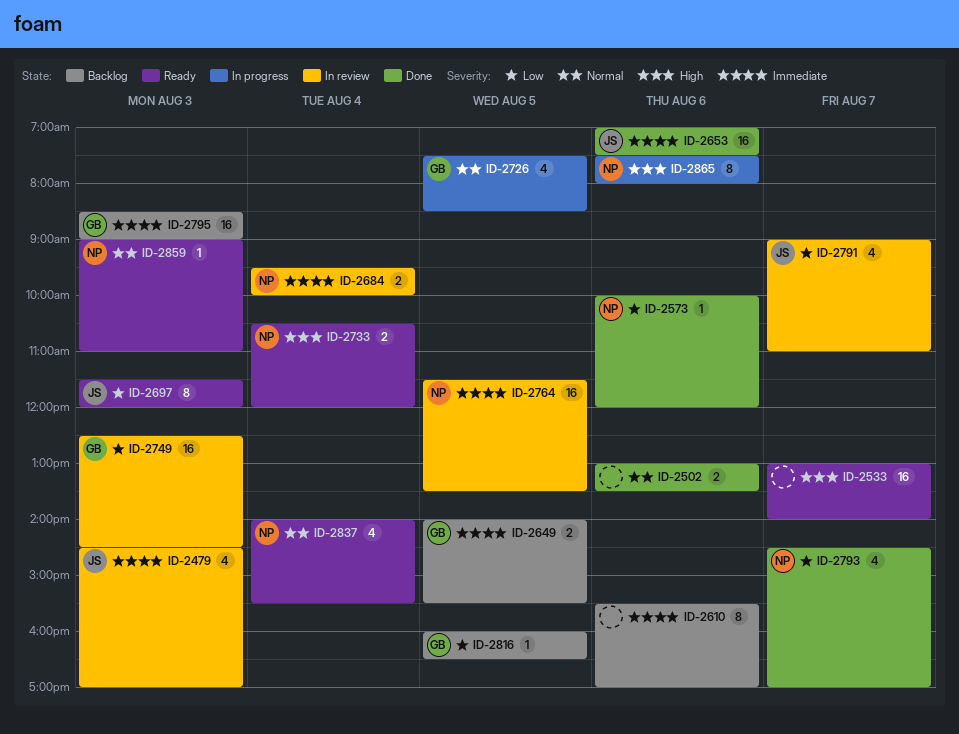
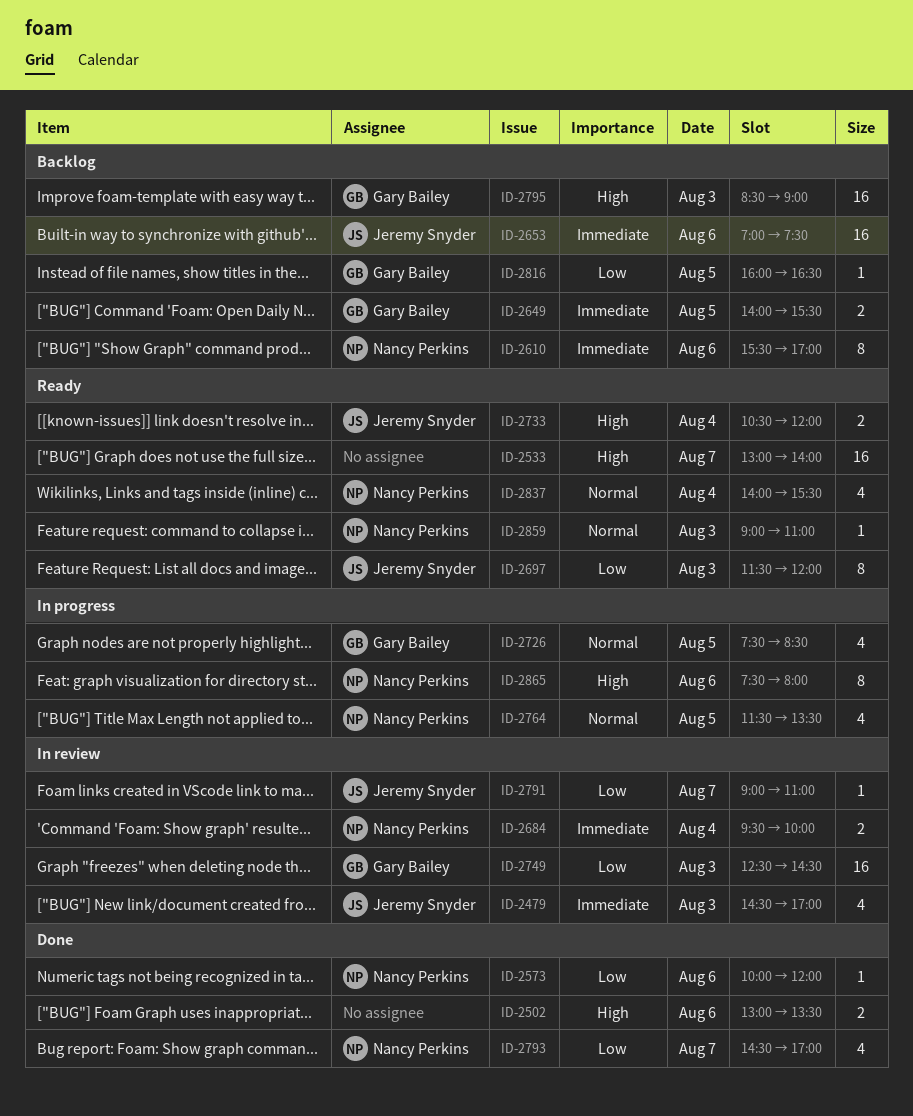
ID-2502, priority: Normal -> High
ID-2610, owner: none -> Nancy Perkins
ID-2653, status: Done -> Backlog
ID-2733, owner: Nancy Perkins -> Jeremy Snyder
ID-2764, status: In review -> In progress
ID-2764, priority: Immediate -> Normal
ID-2764, estimate: 16 -> 4
ID-2791, estimate: 4 -> 1
ID-2795, priority: Immediate -> High

